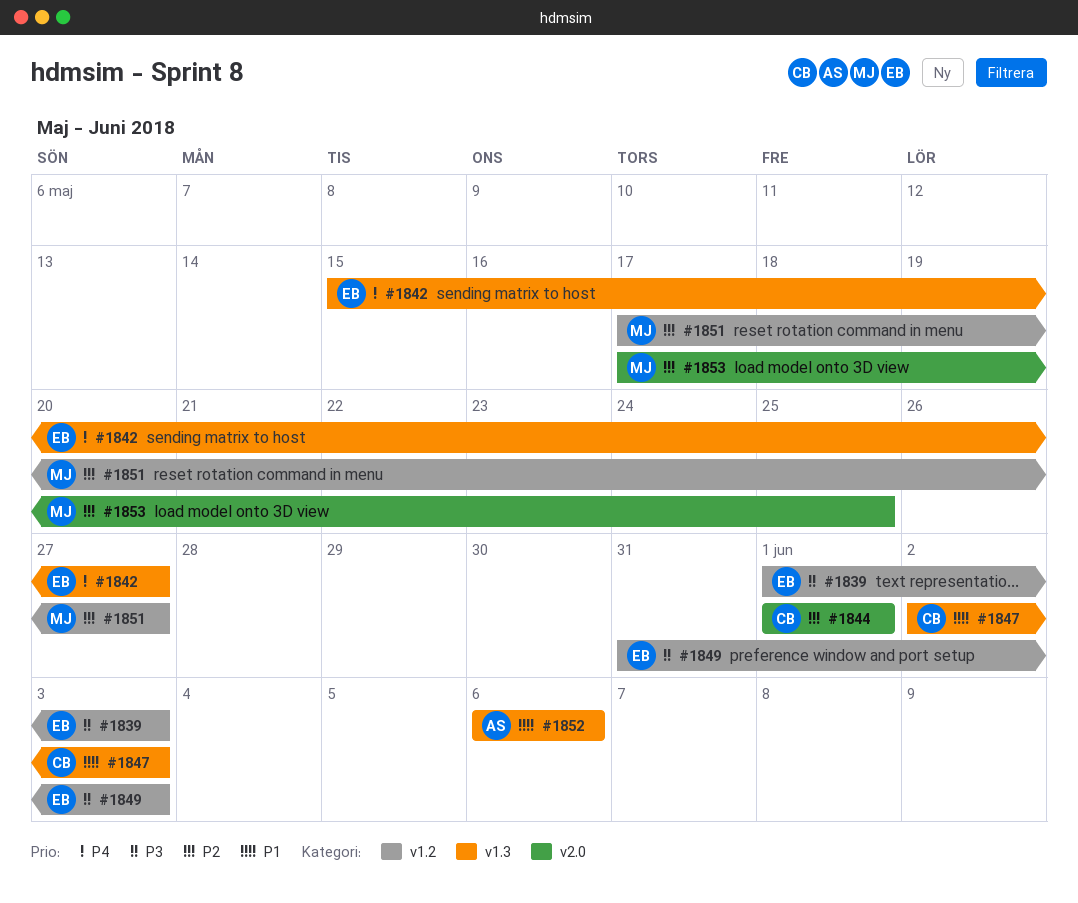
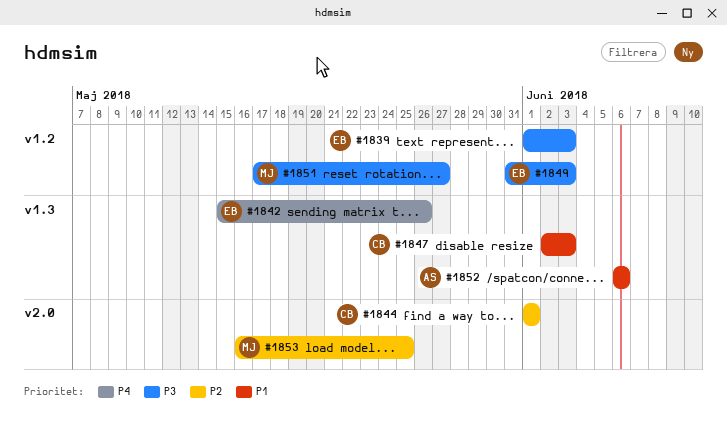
#1842, due: May 27 -> May 26
#1851, priority: P2 -> P3
#1853, start: May 17 -> May 16

